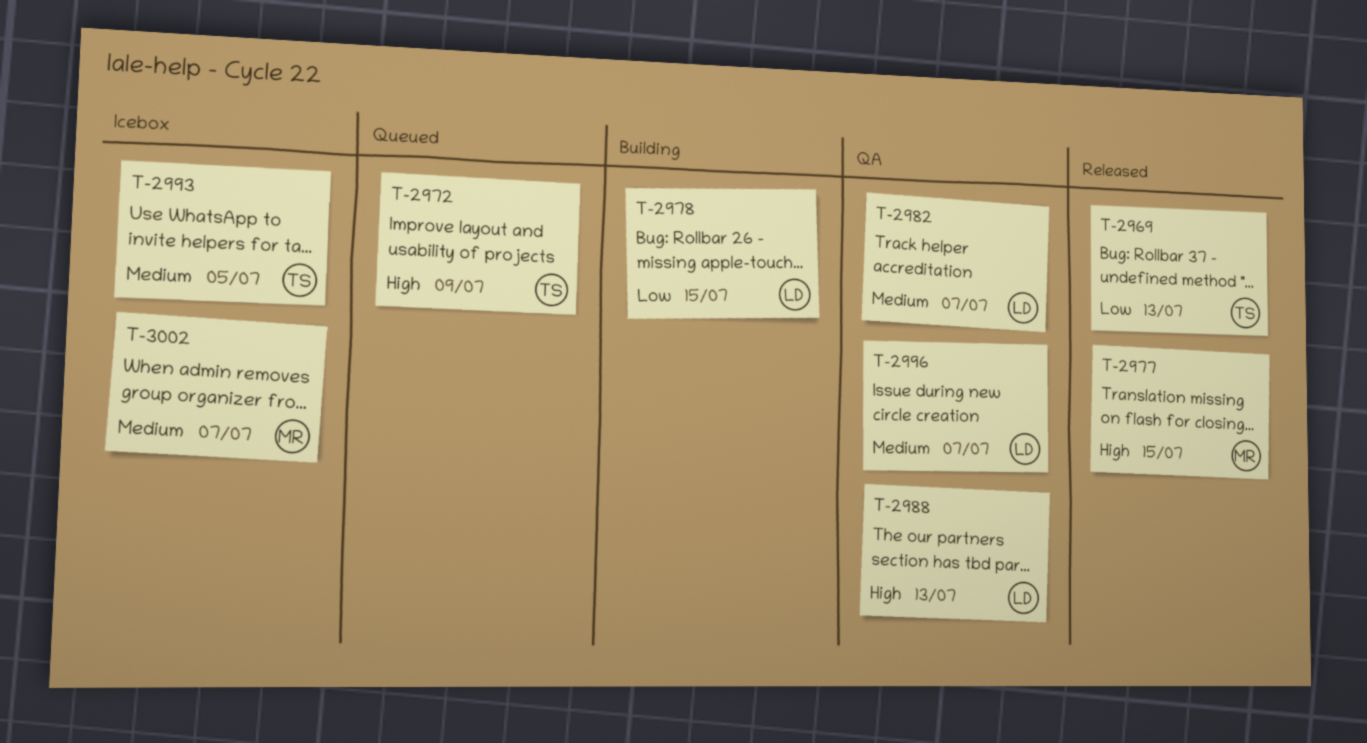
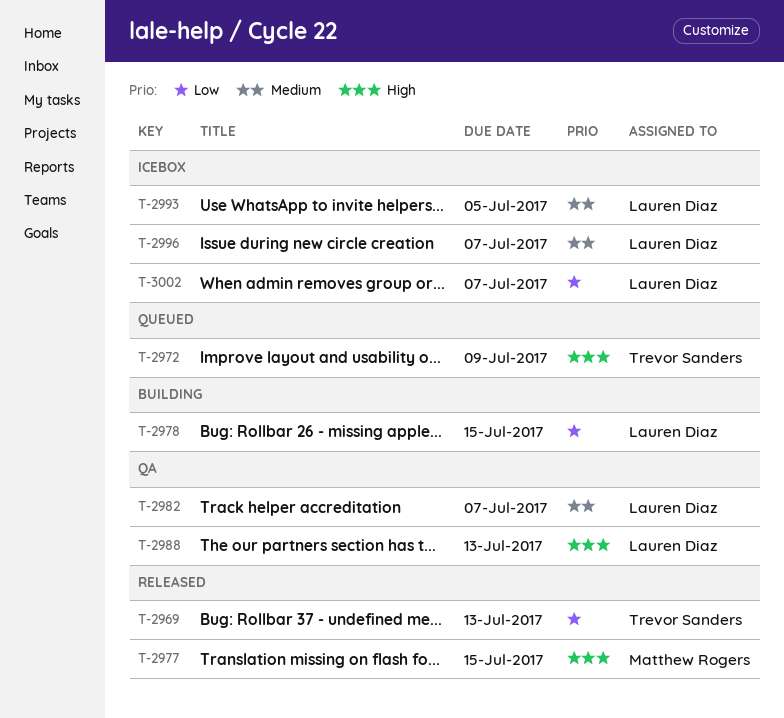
T-2993, owner: Trevor Sanders -> Lauren Diaz
T-2996, status: QA -> Icebox
T-3002, owner: Matthew Rogers -> Lauren Diaz
T-3002, priority: Medium -> Low

